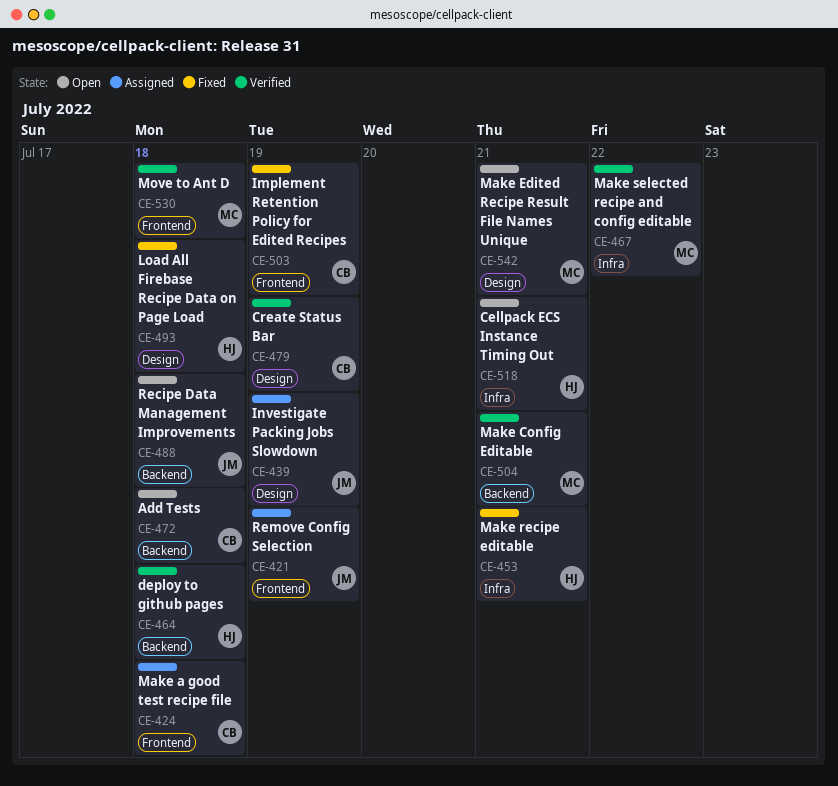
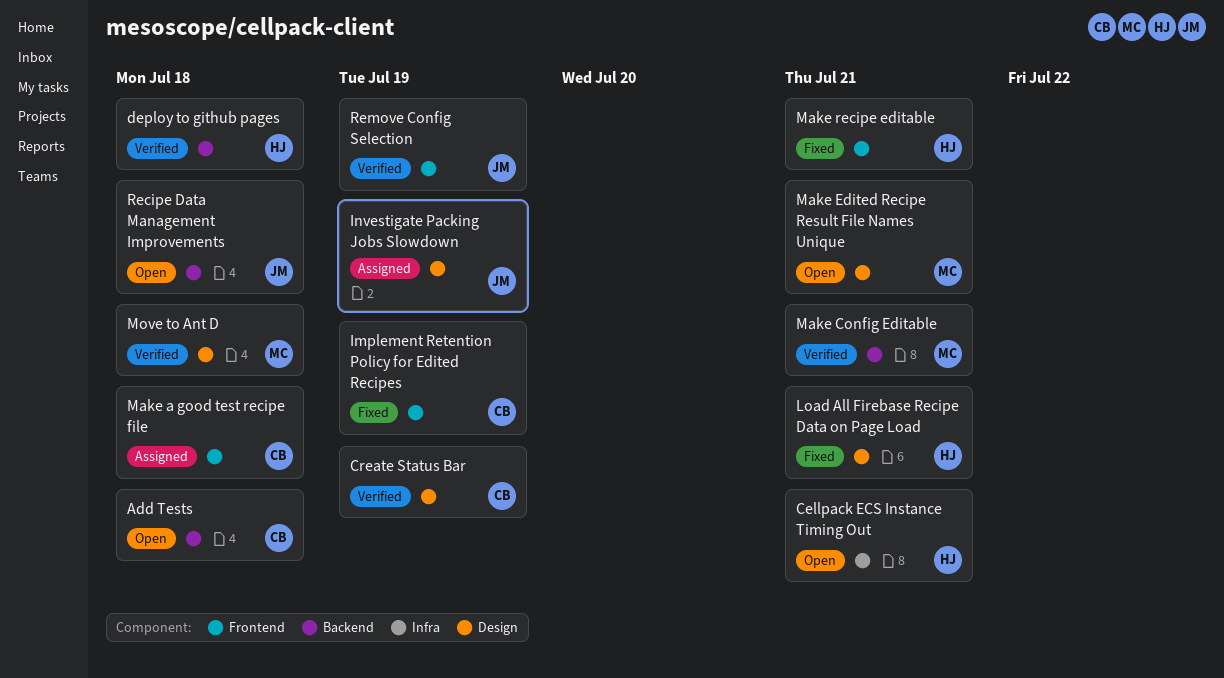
Load All Firebase Recipe Data on Page Load, due: Jul 18 -> Jul 21
Make recipe editable, label: Infra -> Frontend
Make selected recipe and config editable: present -> none
Move to Ant D, label: Frontend -> Design
Remove Config Selection, status: Assigned -> Verified

